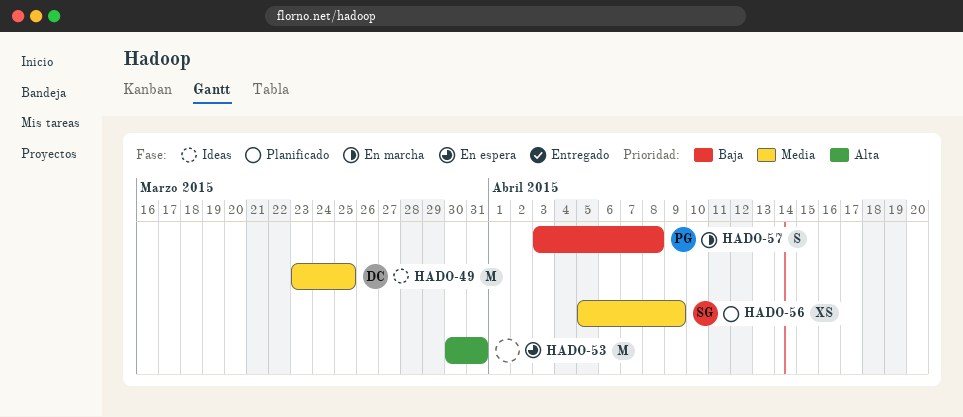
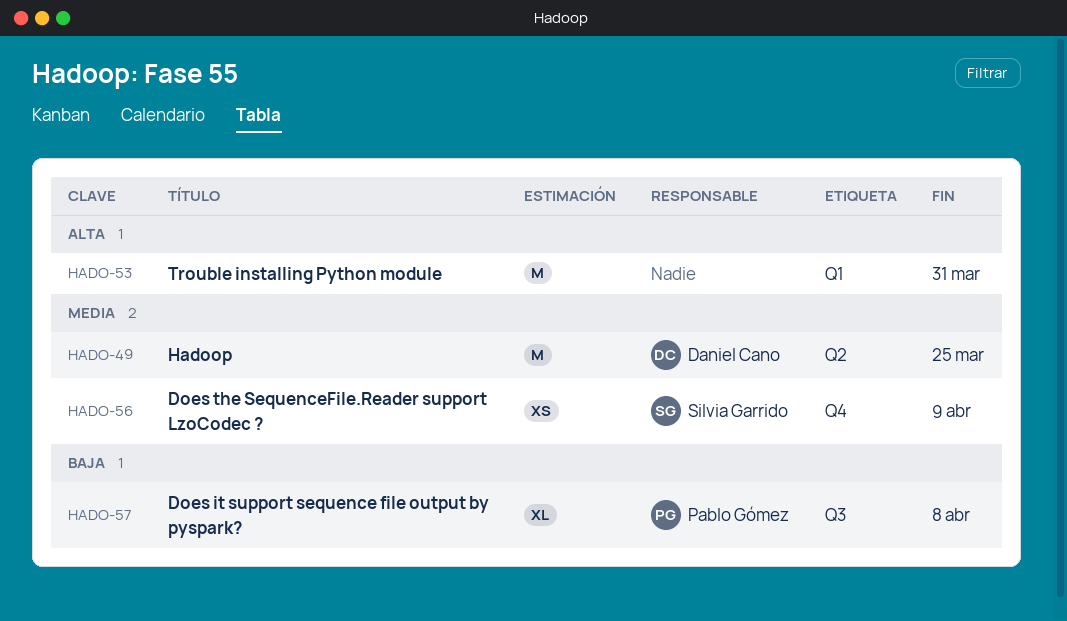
HADO-57, estimate: S -> XL

